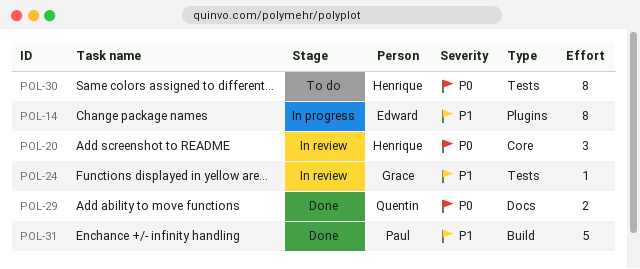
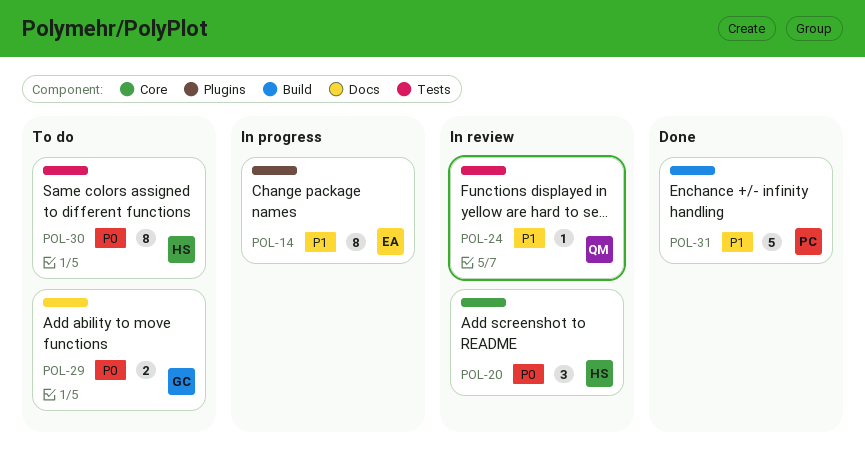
POL-24, owner: Grace -> Quentin
POL-29, status: Done -> To do
POL-29, owner: Quentin -> Grace

